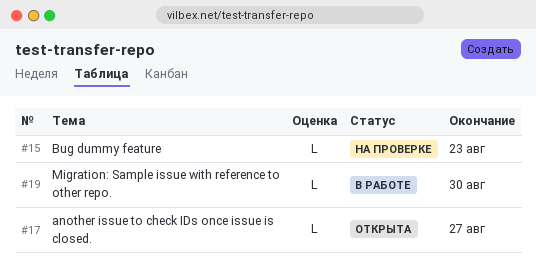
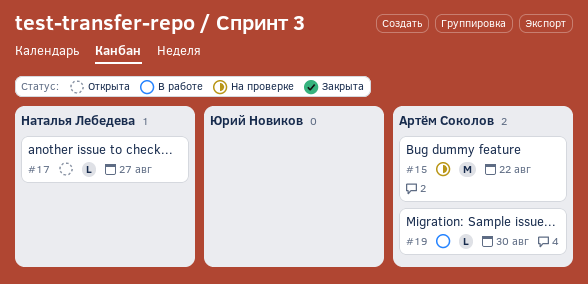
#15, estimate: L -> M
#15, due: Aug 23 -> Aug 22

